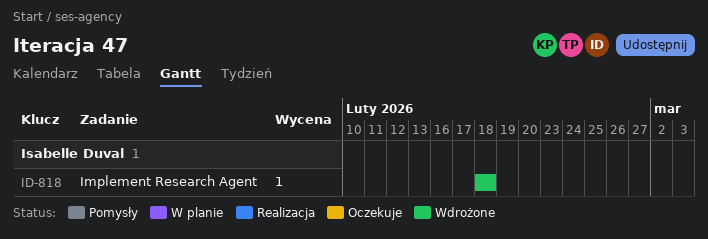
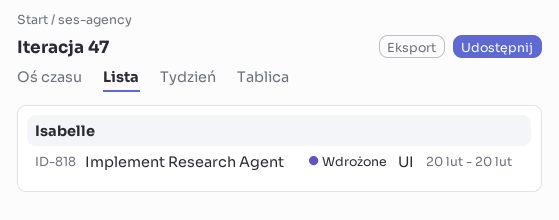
ID-818, start: Feb 18 -> Feb 20
ID-818, due: Feb 18 -> Feb 20

